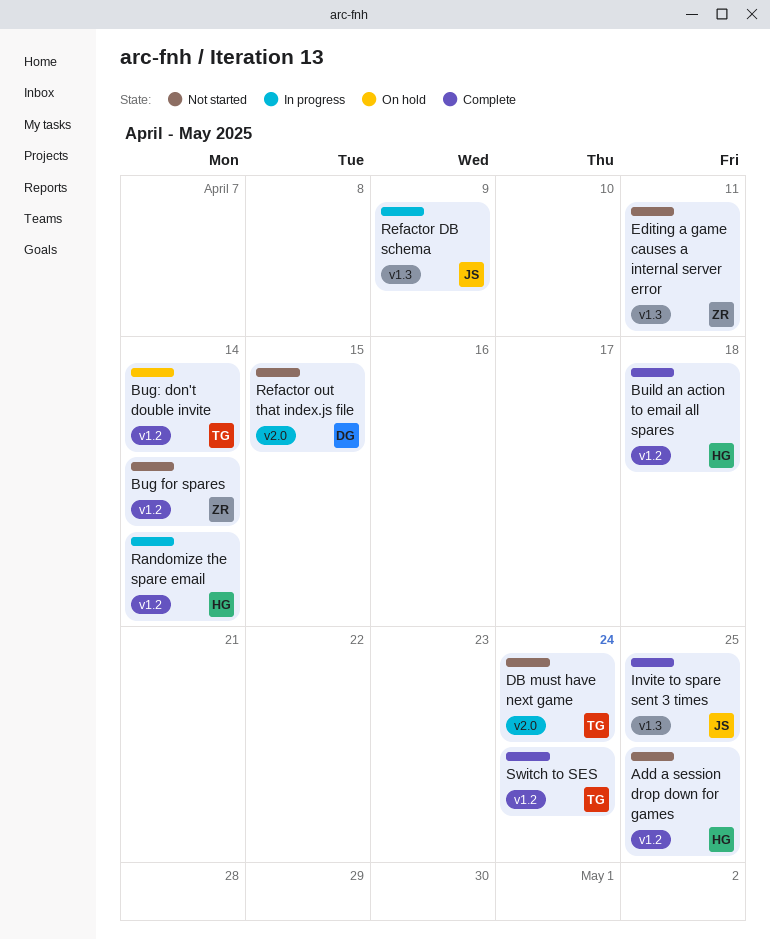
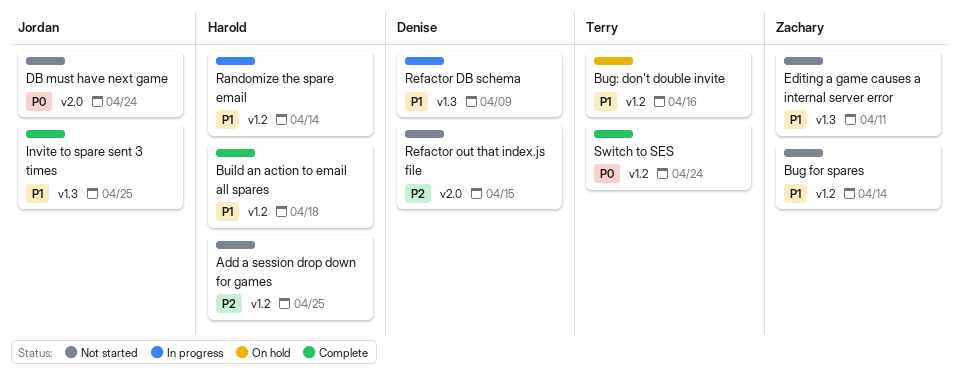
Bug: don't double invite, due: Apr 14 -> Apr 16
DB must have next game, owner: Terry -> Jordan
Refactor DB schema, owner: Jordan -> Denise

